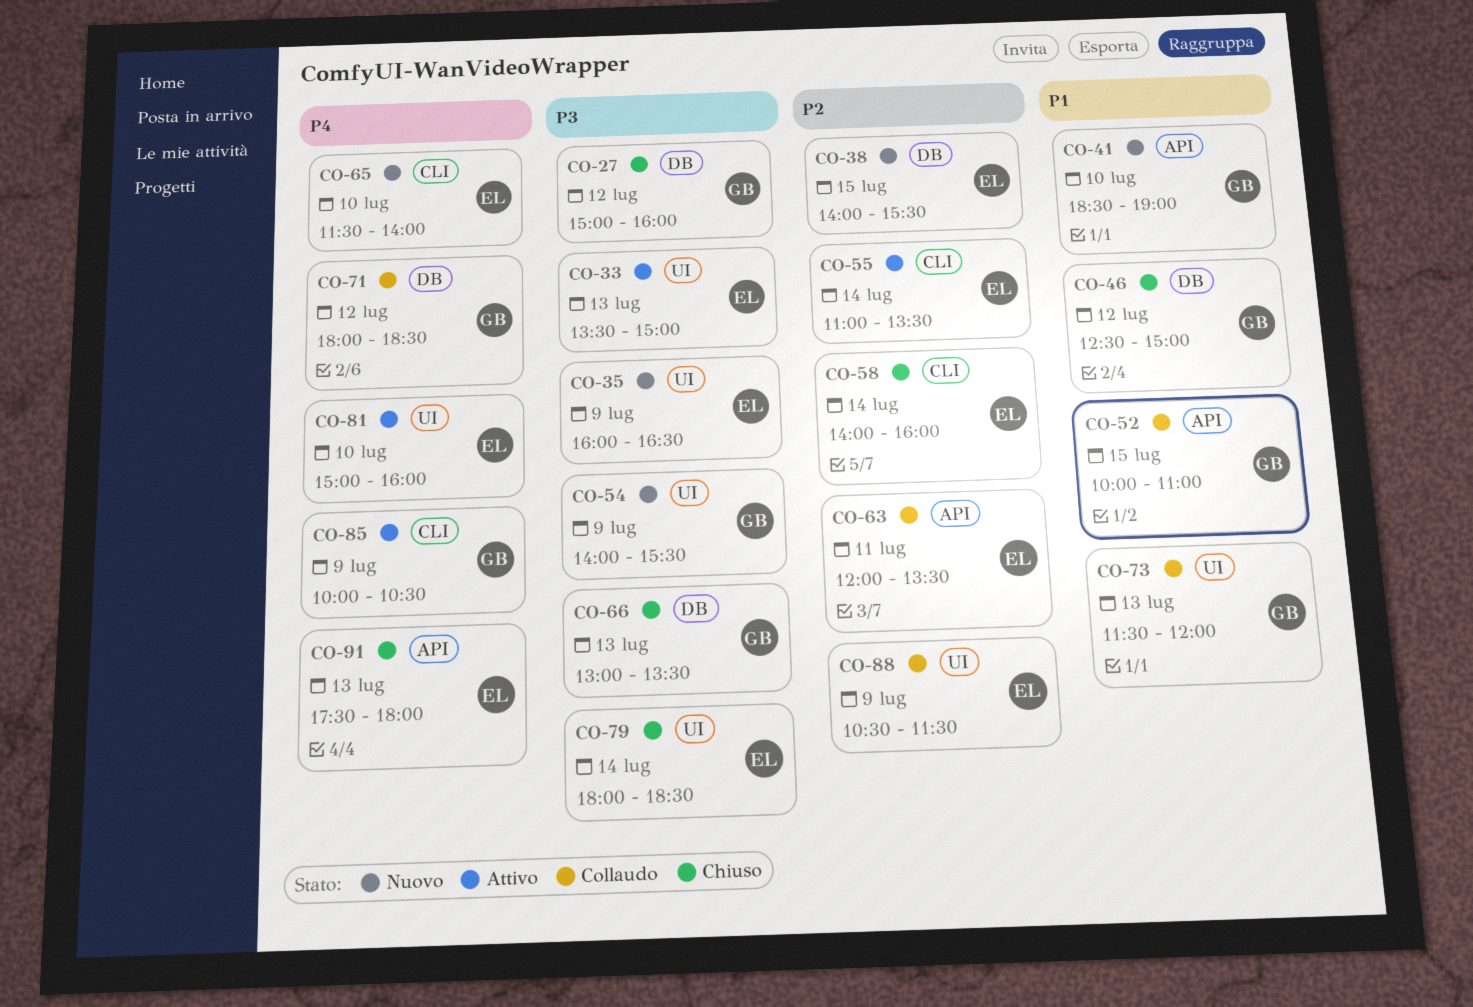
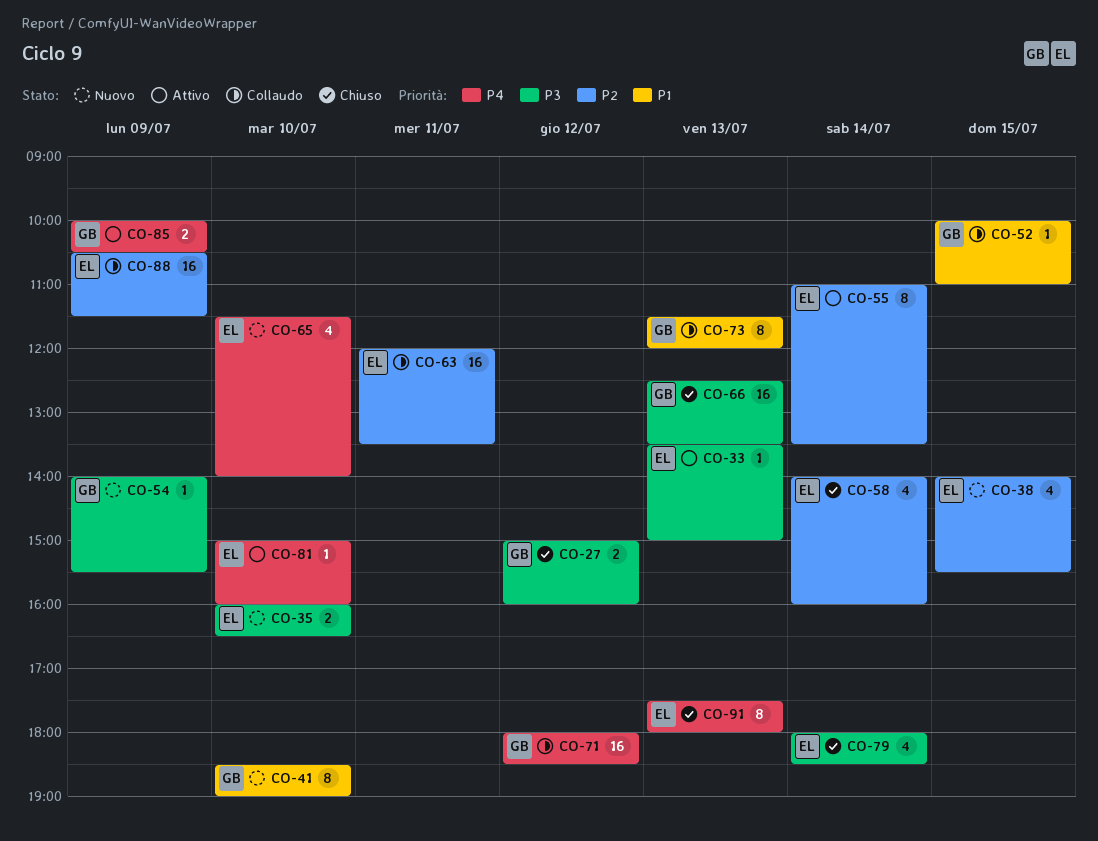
CO-35, day: Jul 9 -> Jul 10
CO-46: present -> none
CO-66, begins: 13:00 -> 12:30

